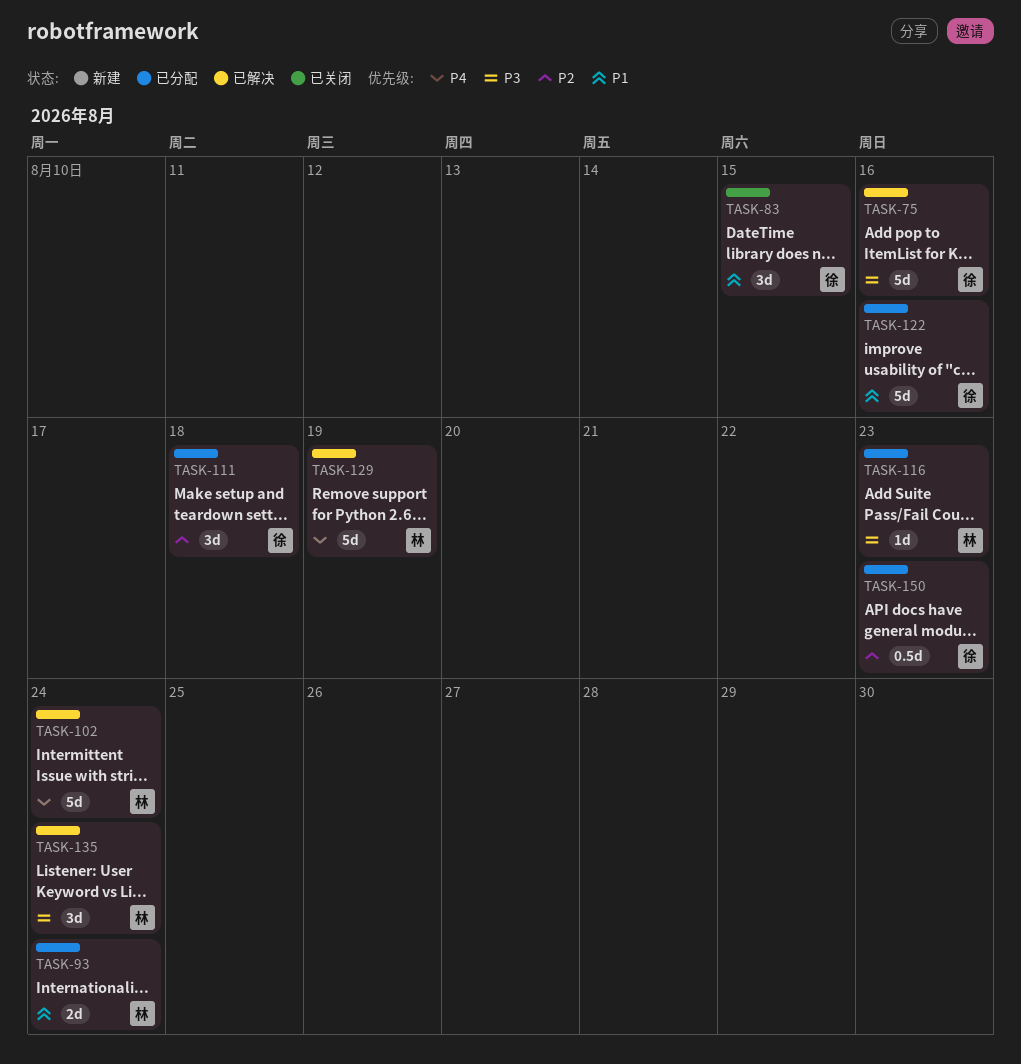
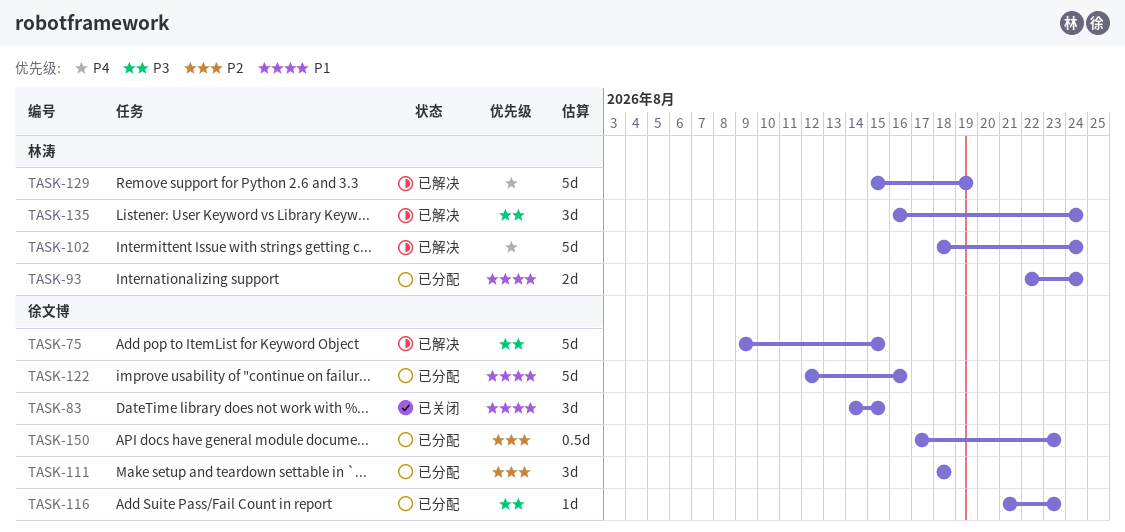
TASK-75, due: Aug 16 -> Aug 15
TASK-116, owner: 林涛 -> 徐文博

